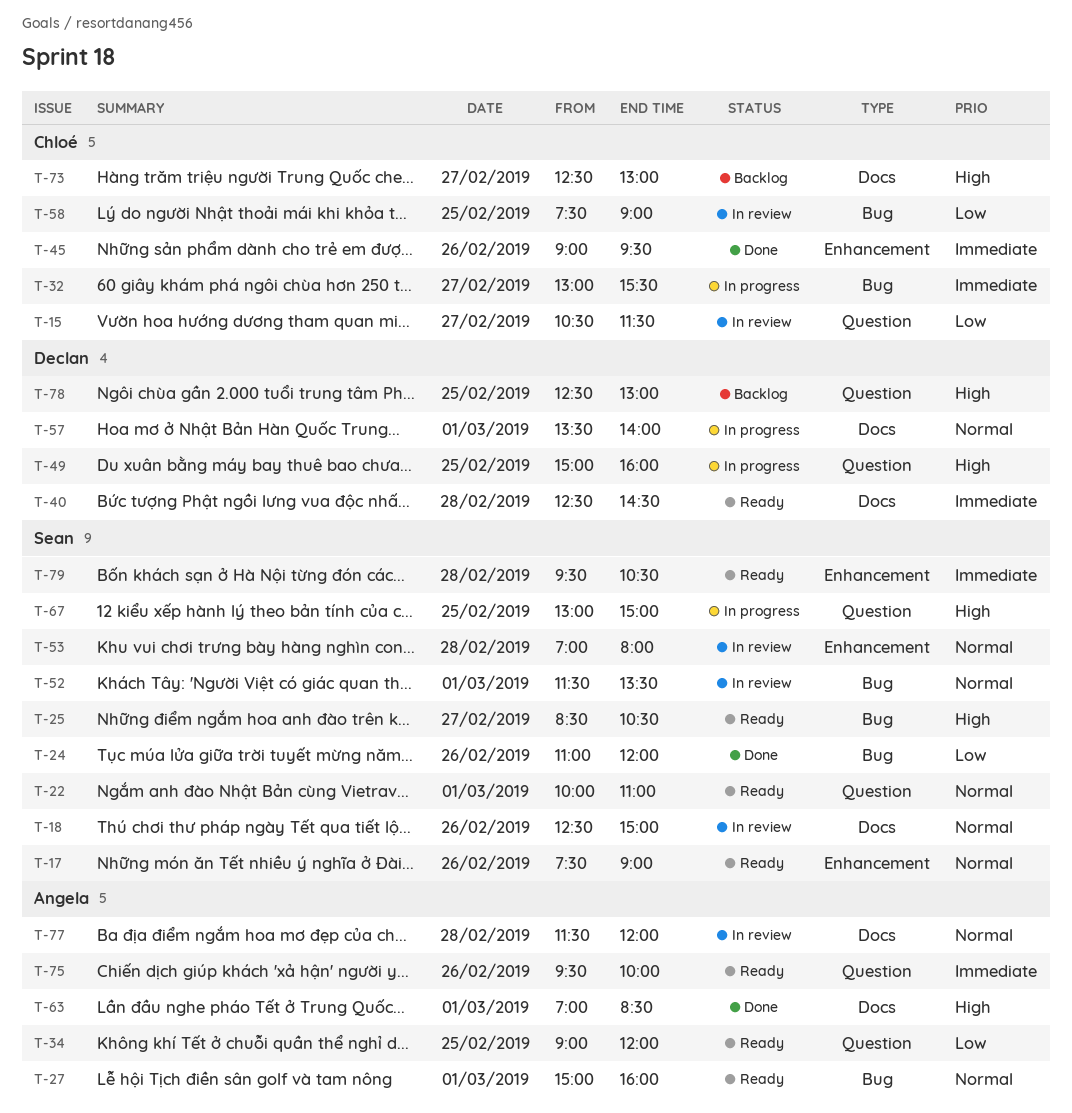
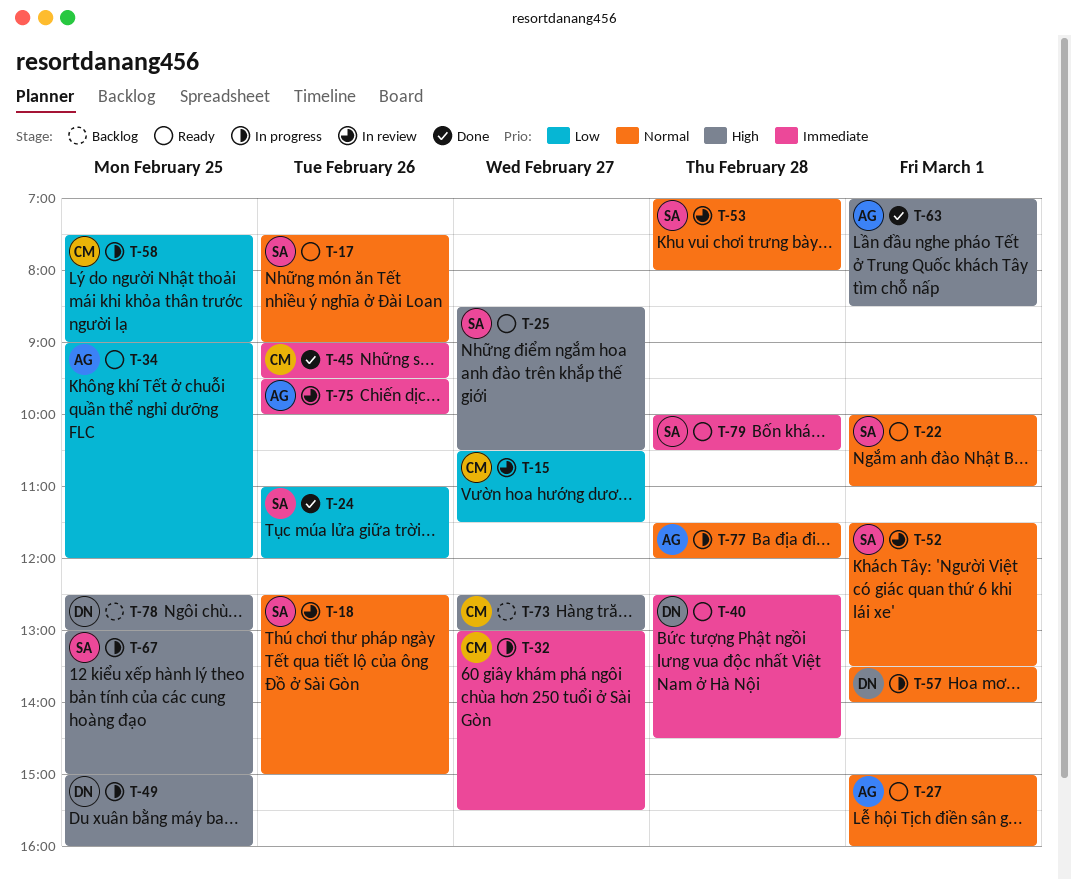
T-58, status: In review -> In progress
T-75, status: Ready -> In review
T-77, status: In review -> In progress
T-79, begins: 09:30 -> 10:00

